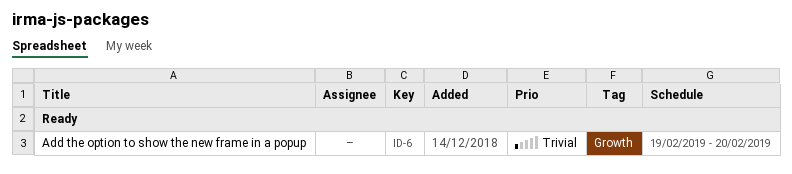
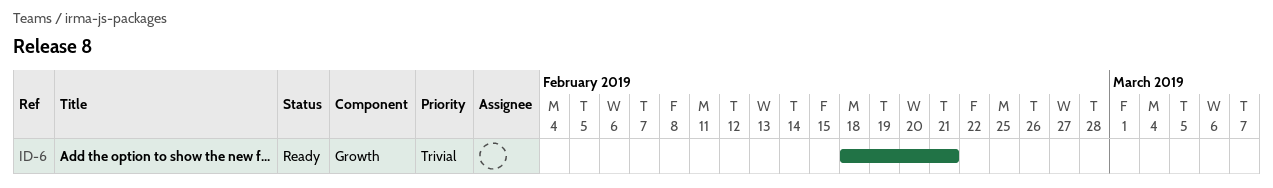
ID-6, start: Feb 19 -> Feb 18
ID-6, due: Feb 20 -> Feb 21

